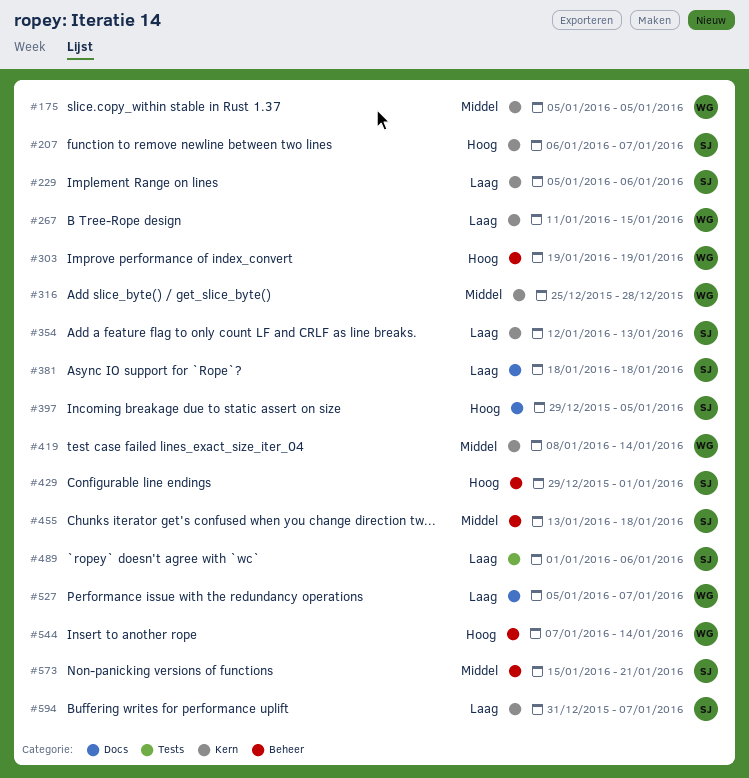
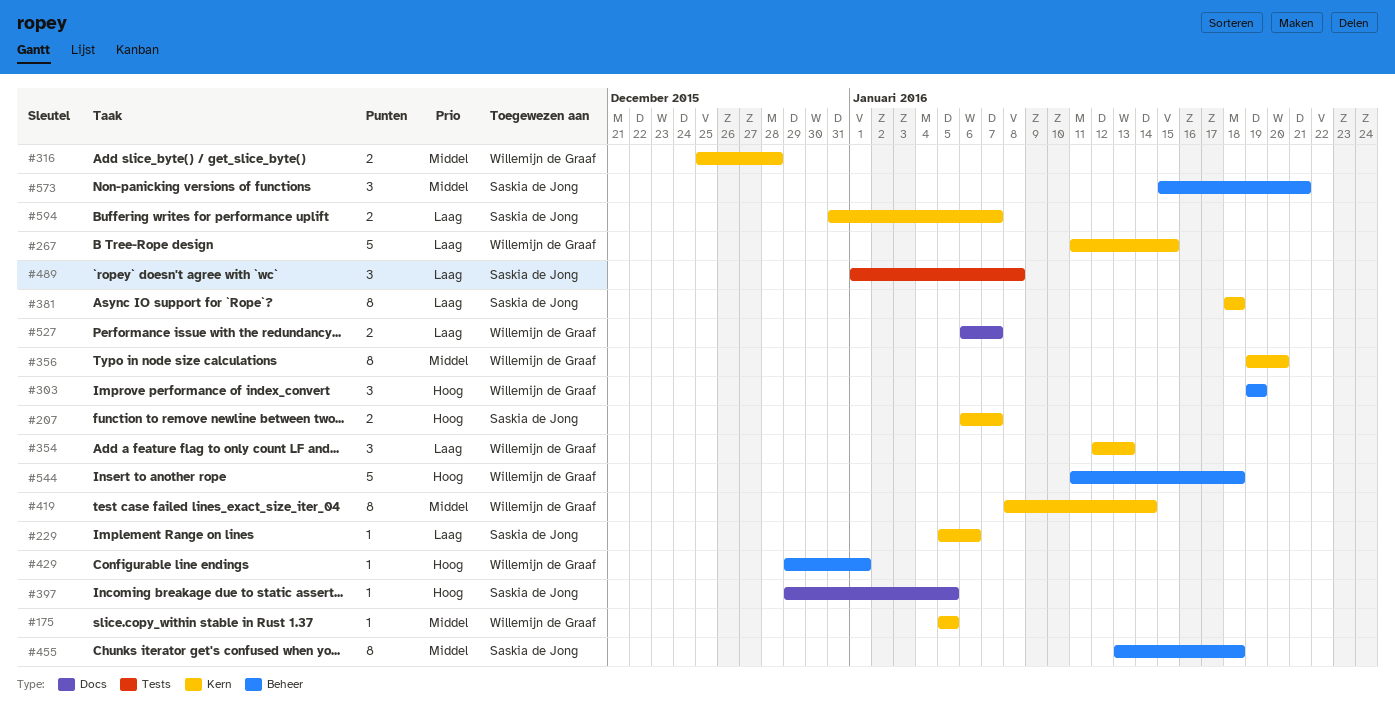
#354, owner: Saskia de Jong -> Willemijn de Graaf
#356: none -> present
#381, label: Docs -> Kern
#429, owner: Saskia de Jong -> Willemijn de Graaf
#489, due: Jan 6 -> Jan 8
#527, start: Jan 5 -> Jan 6
#544, start: Jan 7 -> Jan 11
#544, due: Jan 14 -> Jan 18

